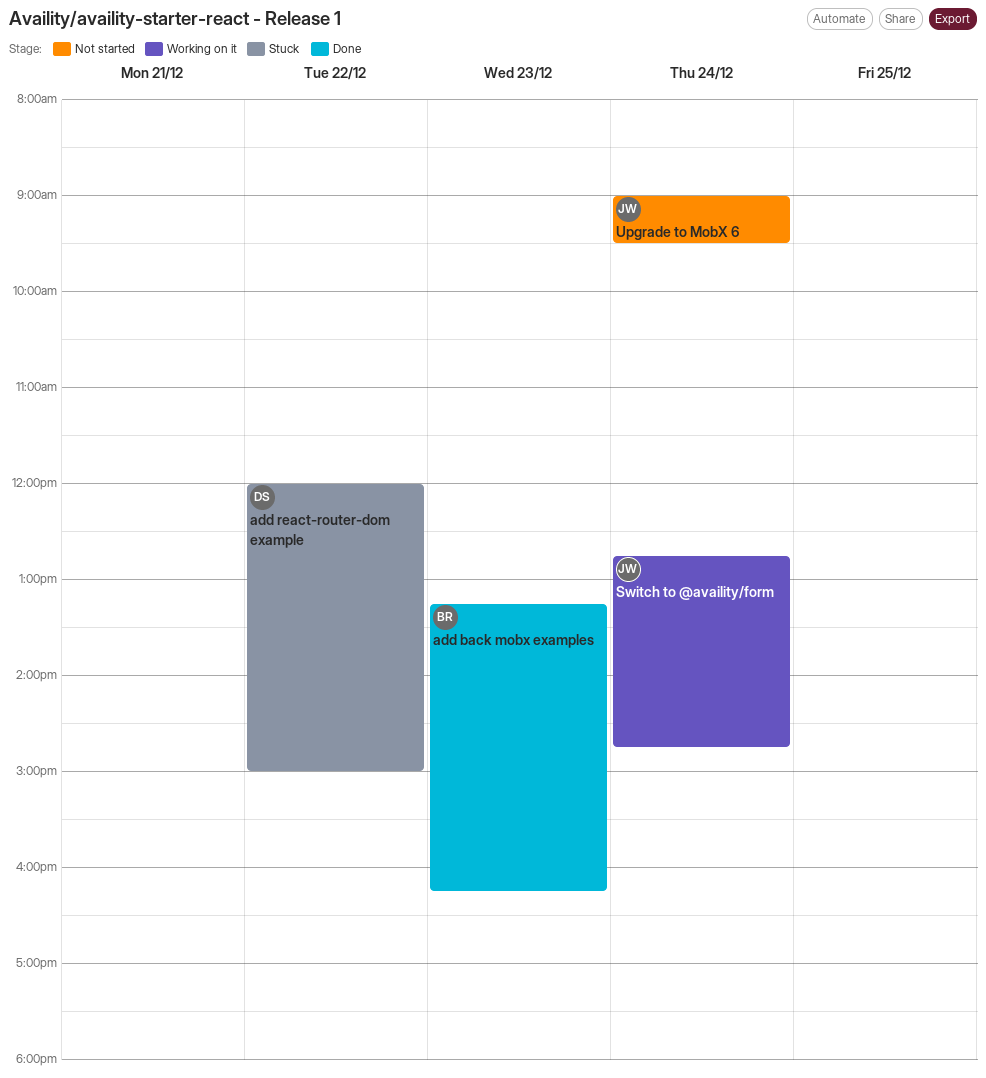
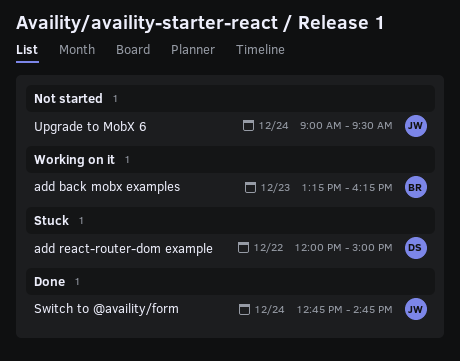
add back mobx examples, status: Done -> Working on it
Switch to @availity/form, status: Working on it -> Done

